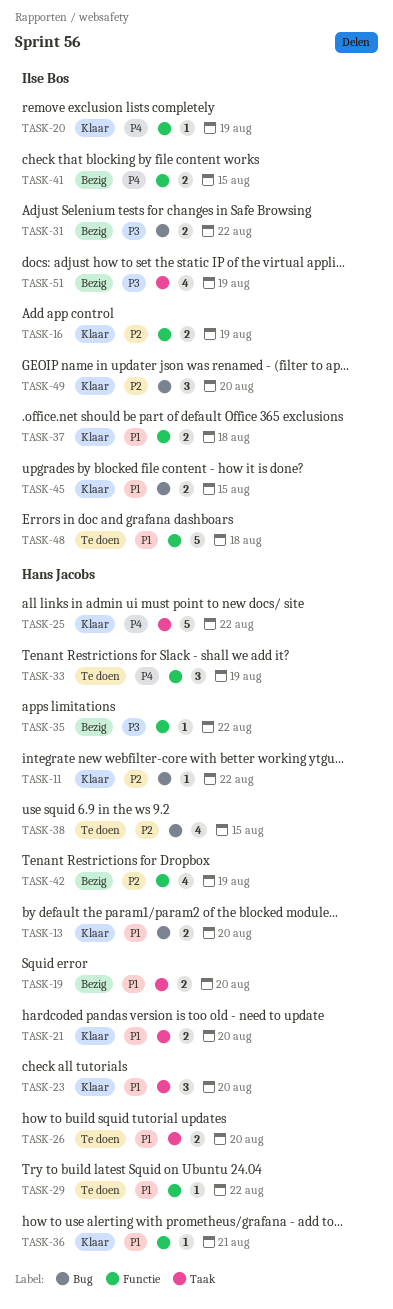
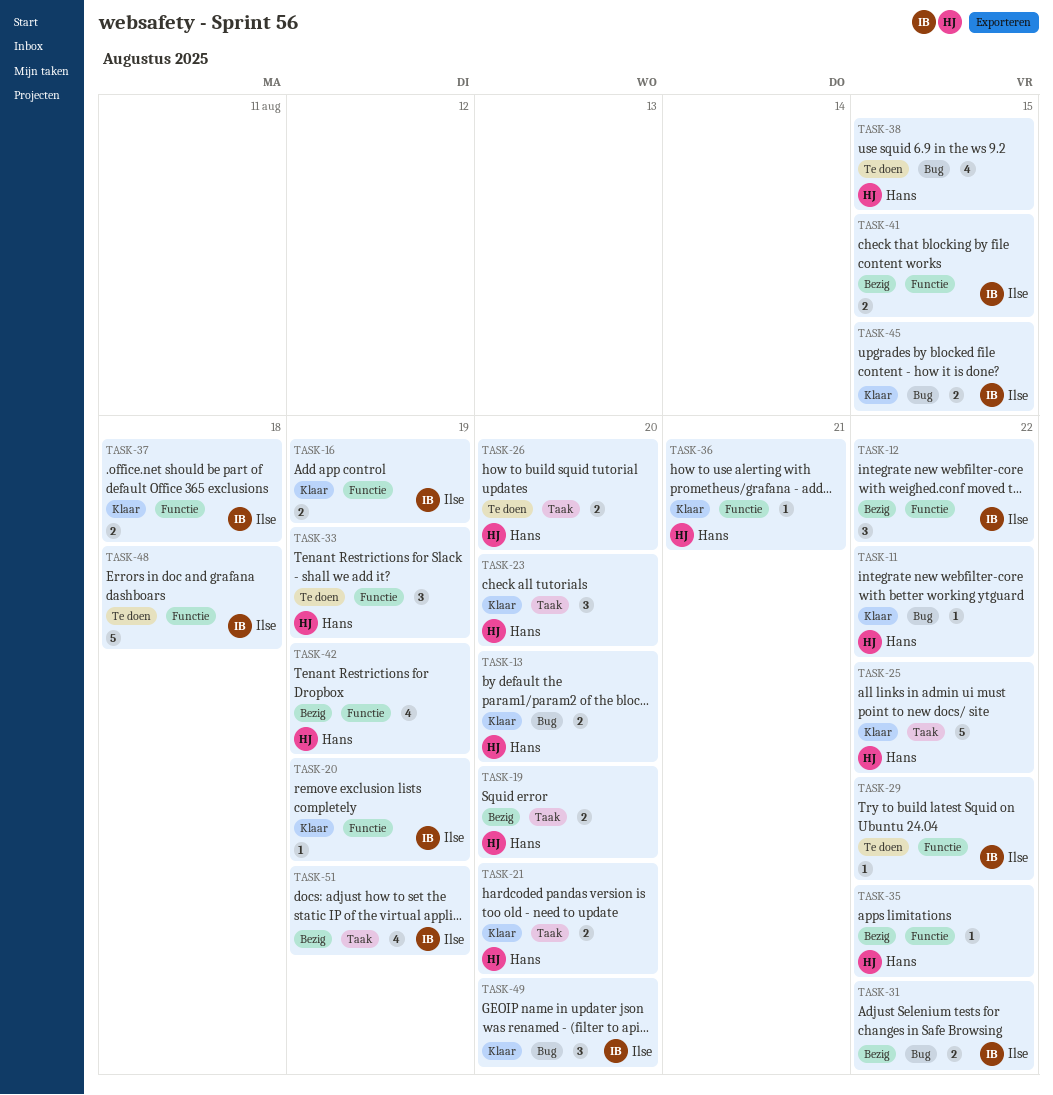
TASK-12: none -> present
TASK-29, owner: Hans Jacobs -> Ilse Bos

